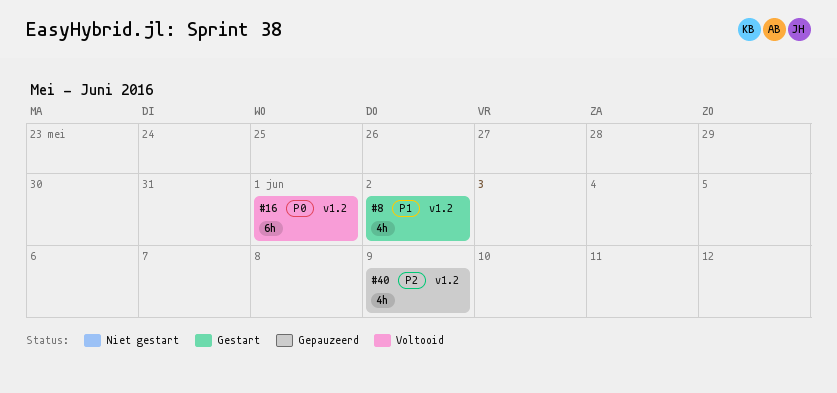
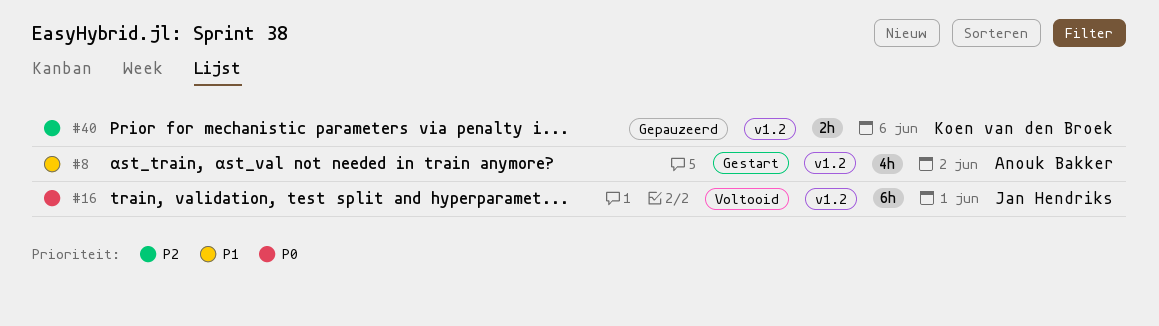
#40, estimate: 4h -> 2h
#40, due: Jun 9 -> Jun 6

